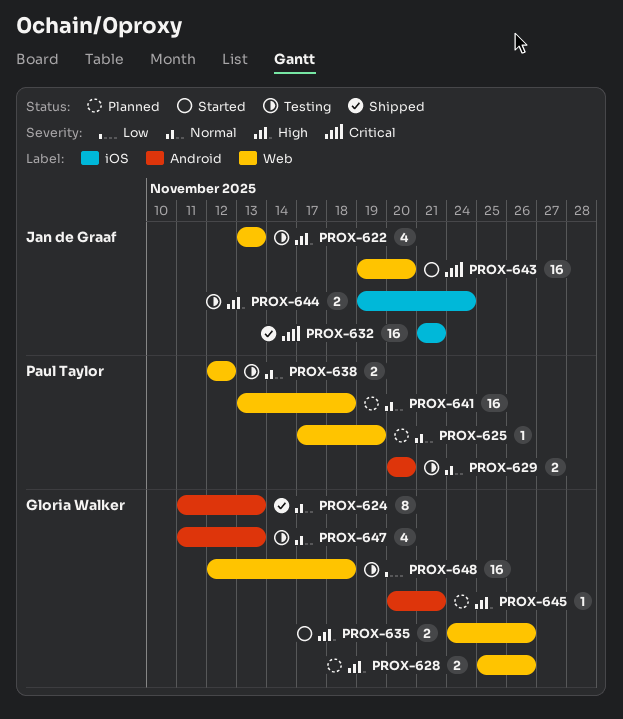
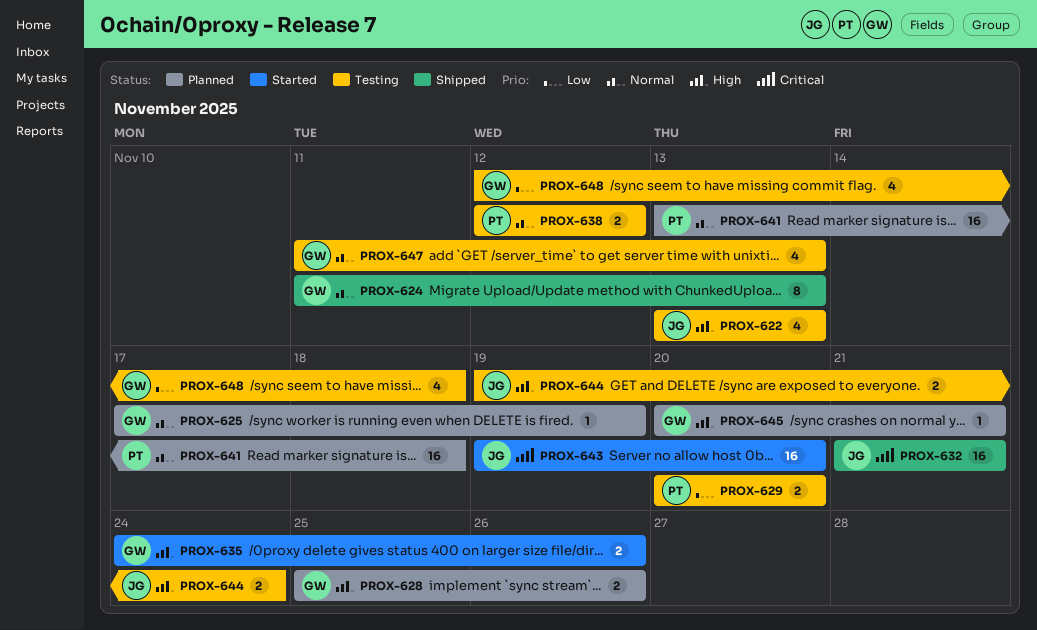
PROX-625, owner: Paul Taylor -> Gloria Walker
PROX-629, priority: Normal -> Low
PROX-648, estimate: 16 -> 4

